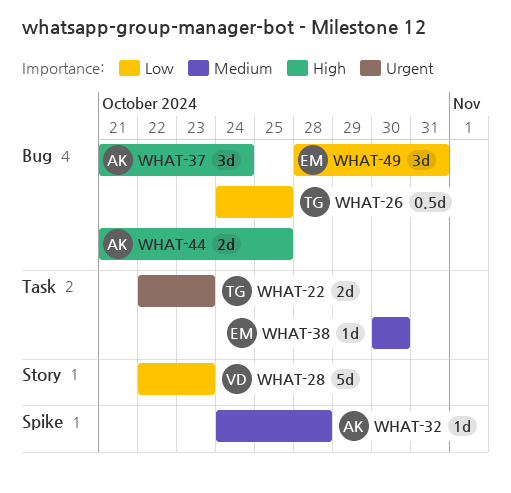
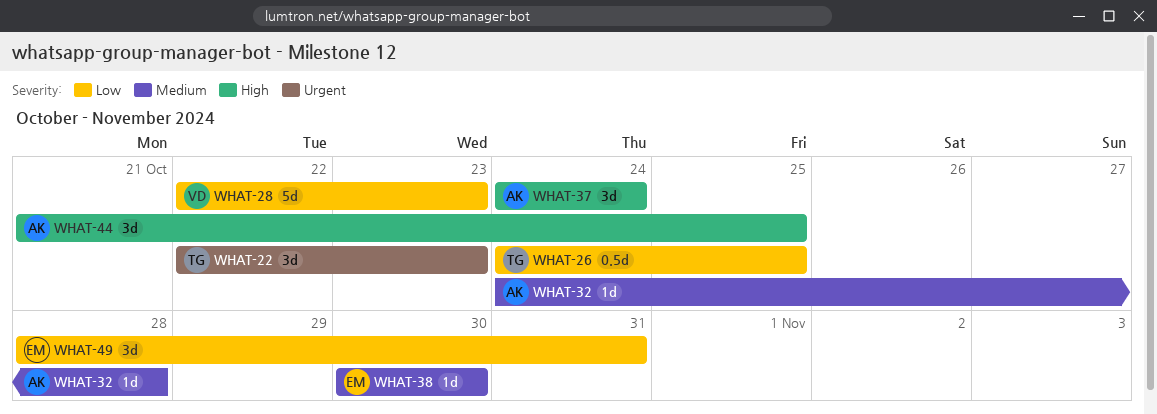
WHAT-22, estimate: 2d -> 3d
WHAT-37, start: Oct 21 -> Oct 24
WHAT-44, estimate: 2d -> 3d

